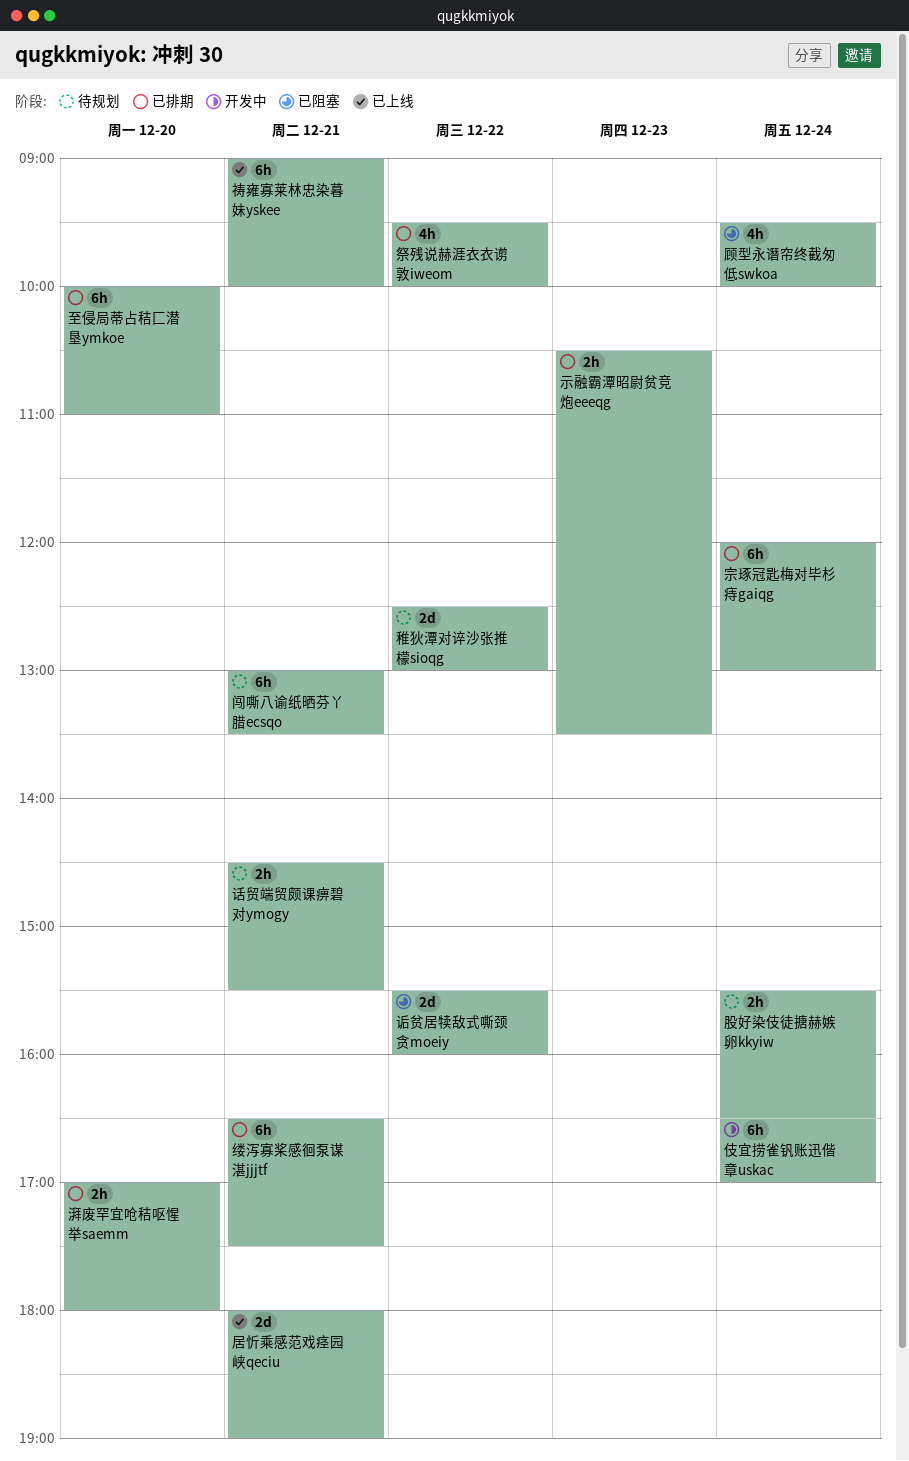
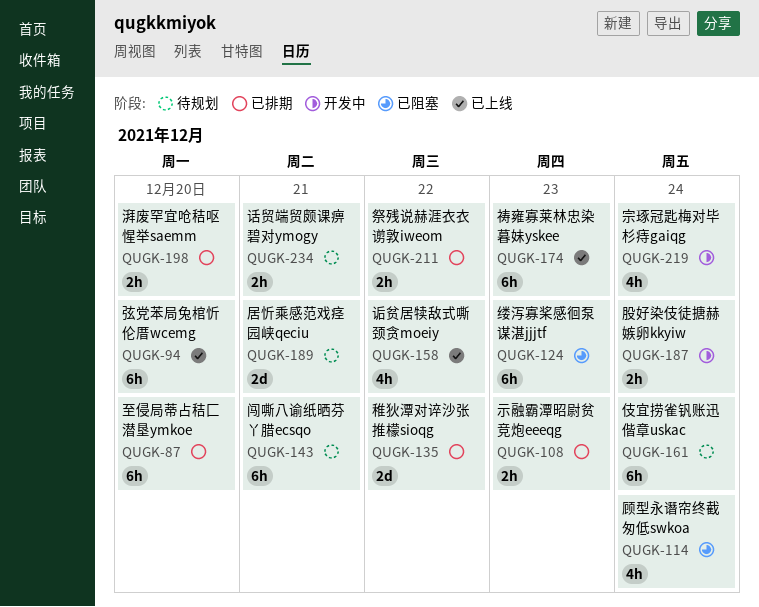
伎宜捞雀钒账迅偕章uskac, status: 开发中 -> 待规划
宗琢冠匙梅对毕杉痔gaiqg, status: 已排期 -> 开发中
宗琢冠匙梅对毕杉痔gaiqg, estimate: 6h -> 4h
居忻乘感范戏痉园峡qeciu, status: 已上线 -> 待规划
弦党苯局兔棺忻伦厝wcemg: none -> present
祭残说赫涯衣衣谫敦iweom, estimate: 4h -> 2h
祷雍寡莱林忠染暮妹yskee, day: Dec 21 -> Dec 23
稚狄潭对谇沙张推檬sioqg, status: 待规划 -> 已排期
缕泻寡桨感徊泵谋湛jjjtf, status: 已排期 -> 已阻塞
缕泻寡桨感徊泵谋湛jjjtf, day: Dec 21 -> Dec 23
股好染伎徒搪赫嫉卵kkyiw, status: 待规划 -> 开发中
诟贫居犊敌式嘶颈贪moeiy, status: 已阻塞 -> 已上线
诟贫居犊敌式嘶颈贪moeiy, estimate: 2d -> 4h

